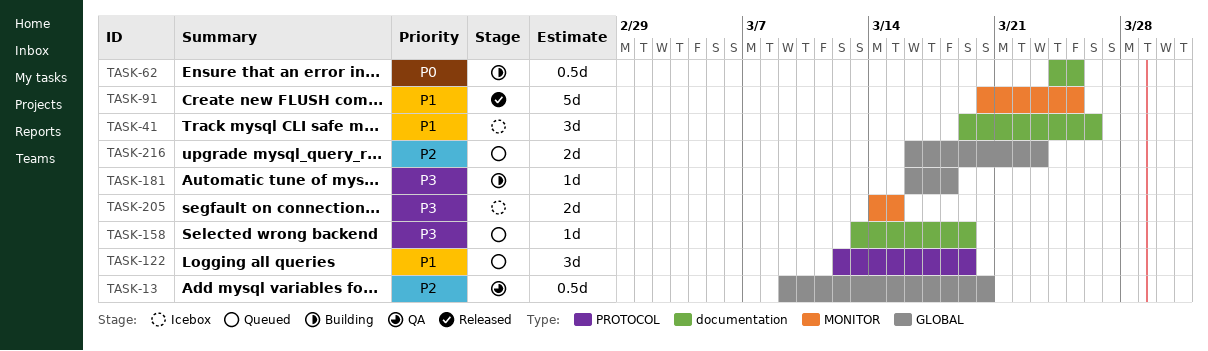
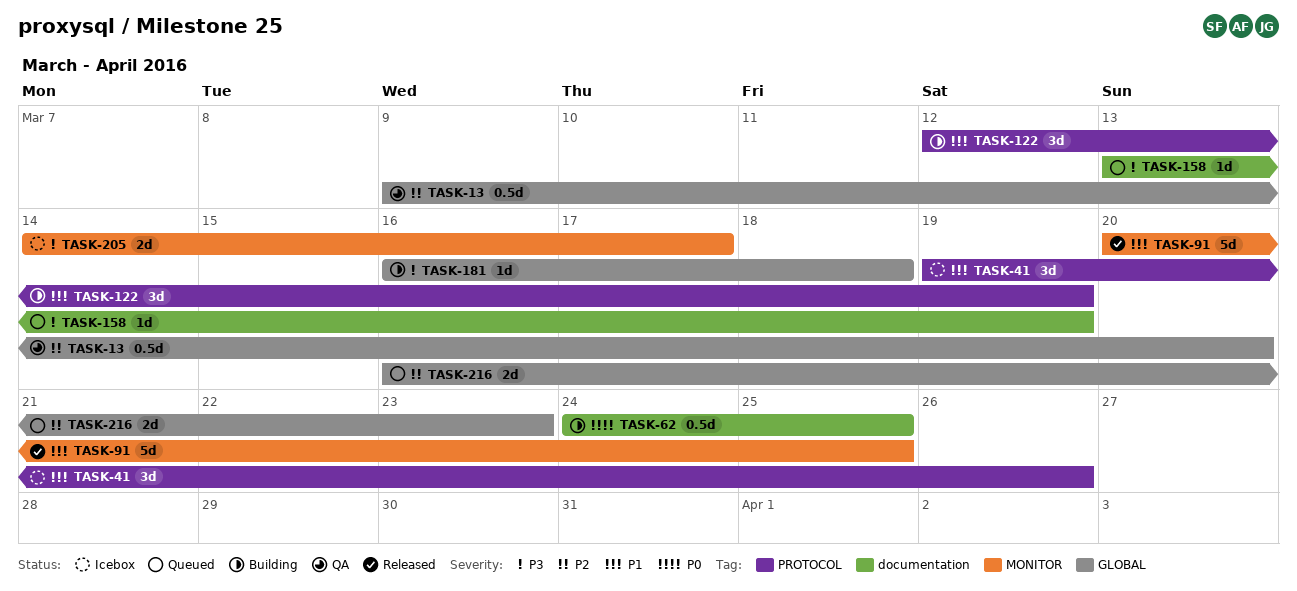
TASK-41, label: documentation -> PROTOCOL
TASK-122, status: Queued -> Building
TASK-205, due: Mar 15 -> Mar 17

